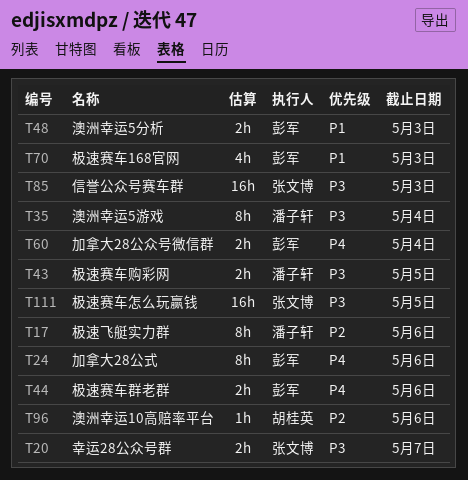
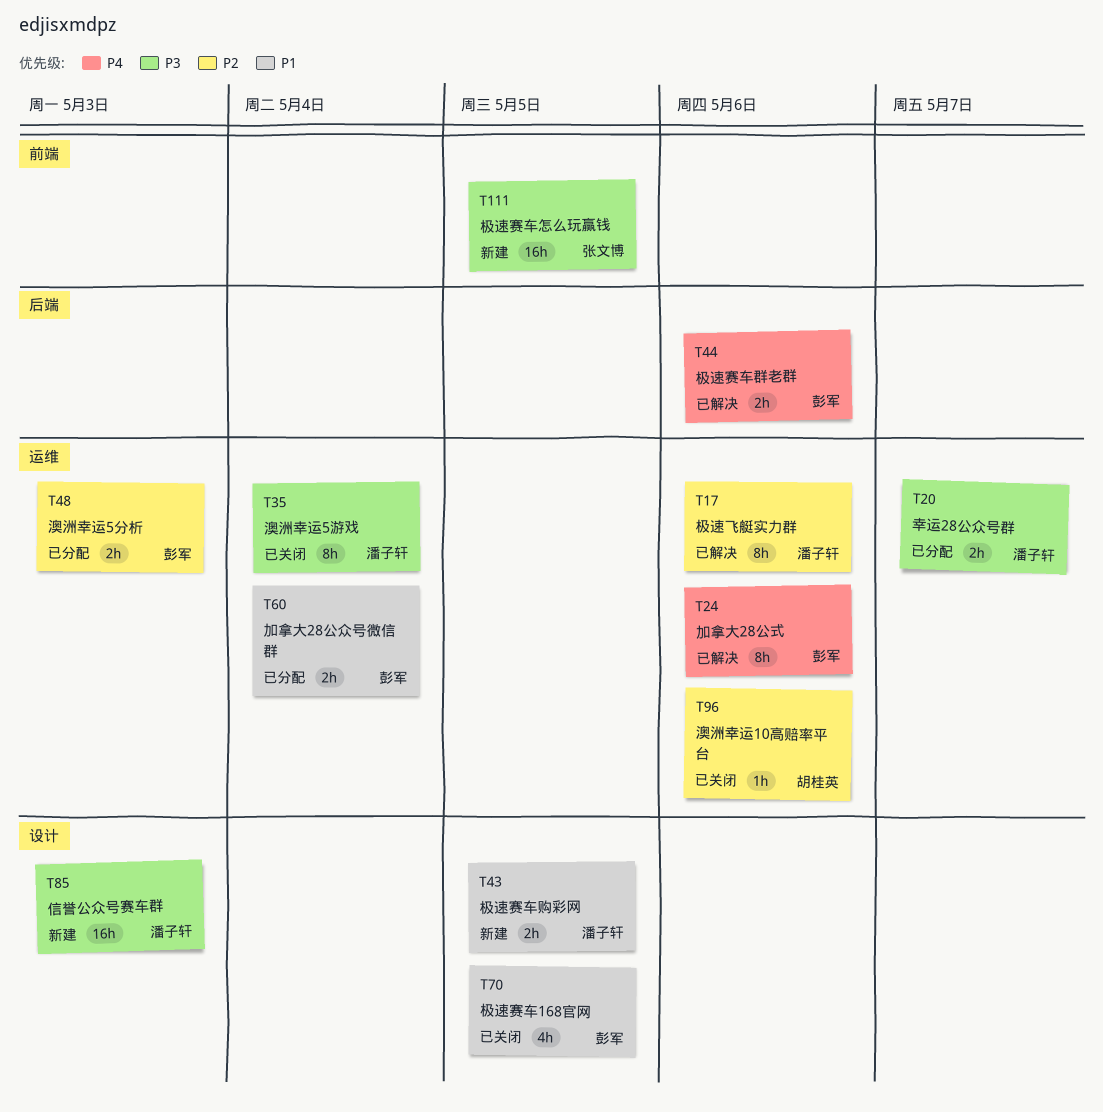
T20, owner: 张文博 -> 潘子轩
T43, priority: P3 -> P1
T48, priority: P1 -> P2
T60, priority: P4 -> P1
T70, due: May 3 -> May 5
T85, owner: 张文博 -> 潘子轩

